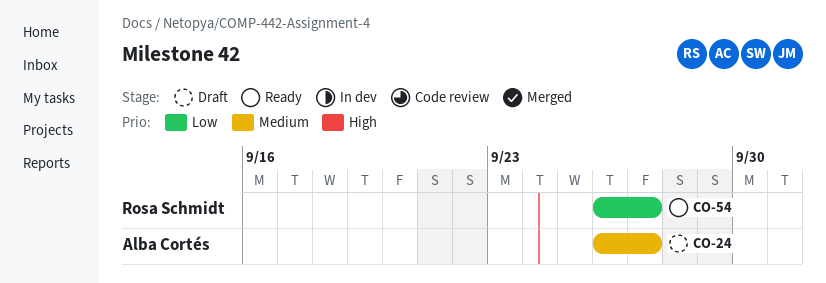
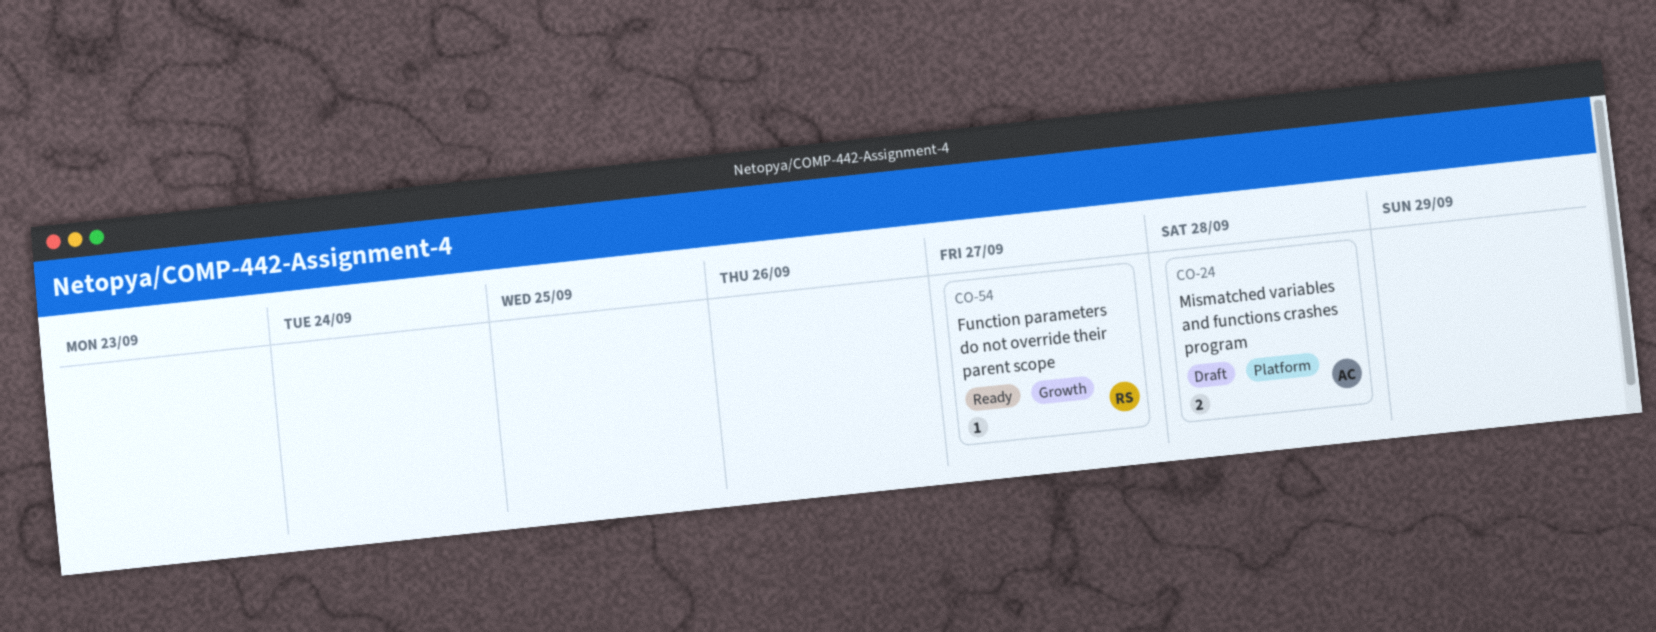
CO-24, due: Sep 27 -> Sep 28

